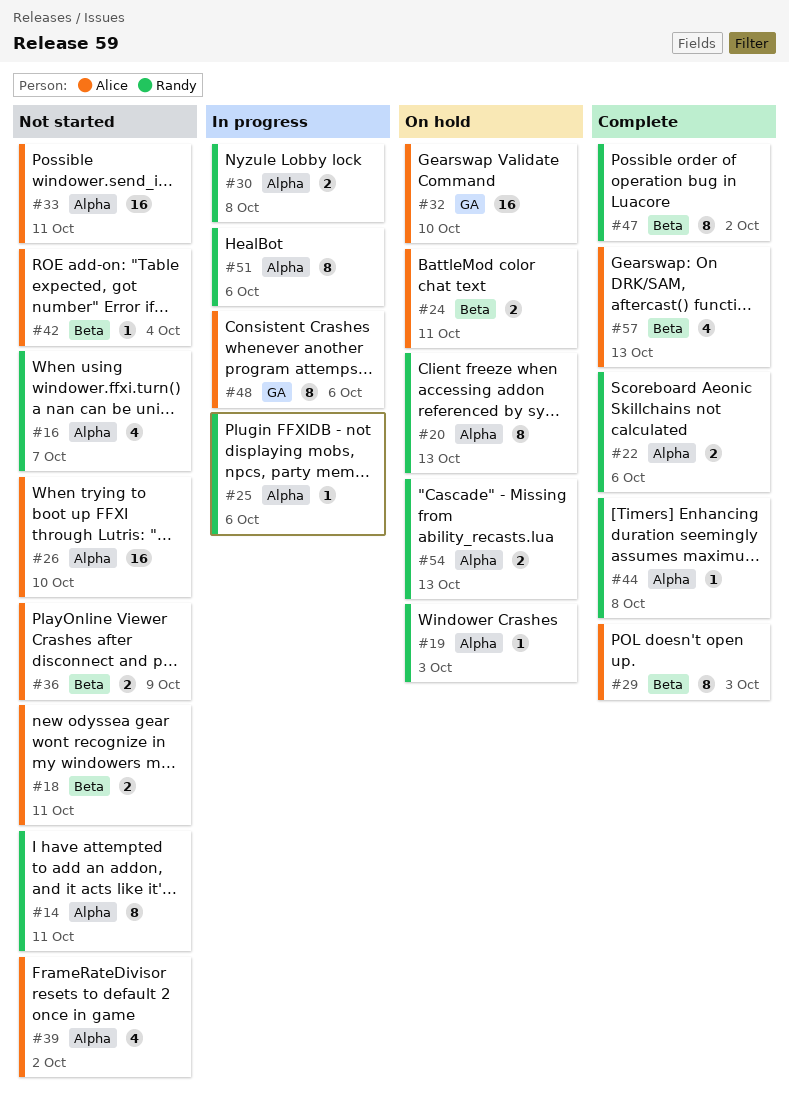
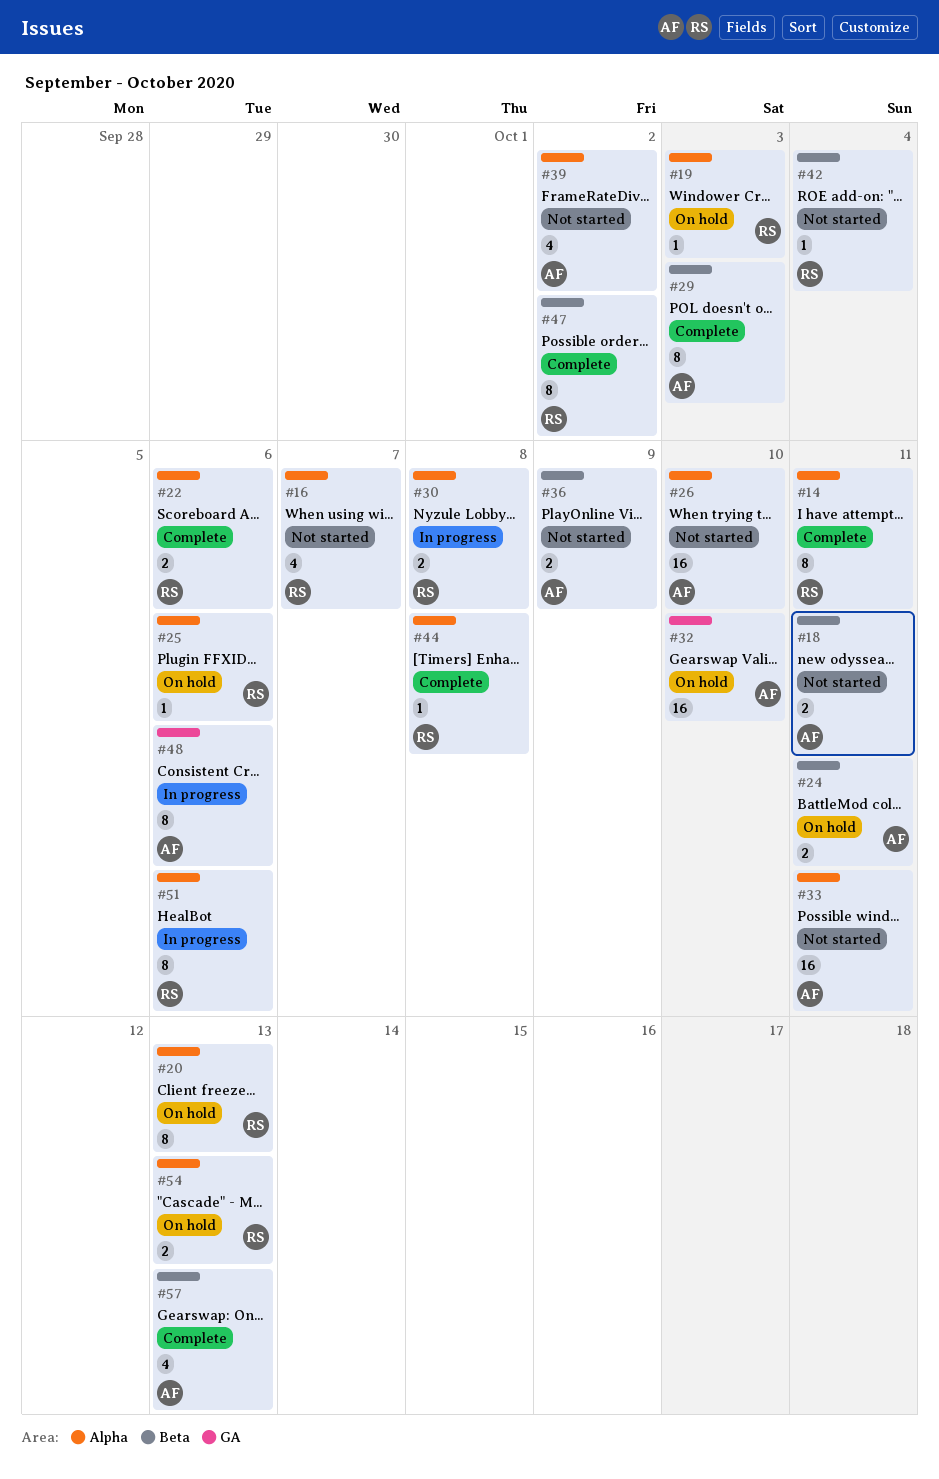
#14, status: Not started -> Complete
#25, status: In progress -> On hold
#42, owner: Alice -> Randy

